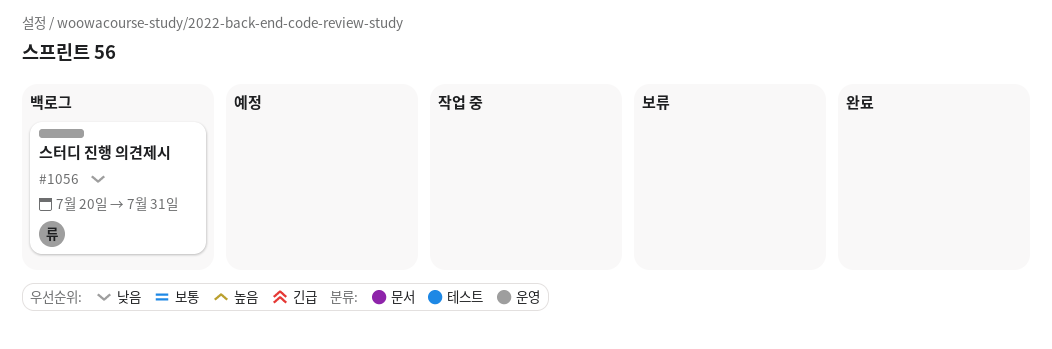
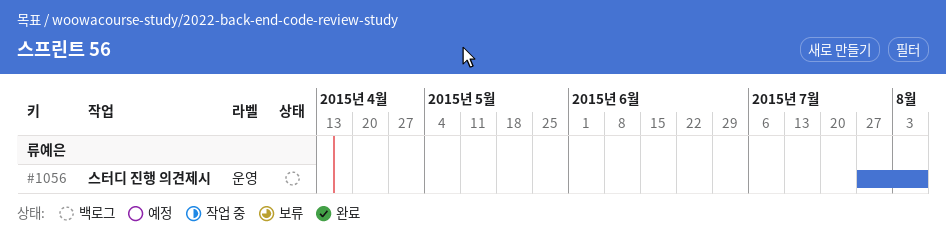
#1056, start: Jul 20 -> Jul 27
#1056, due: Jul 31 -> Aug 7

